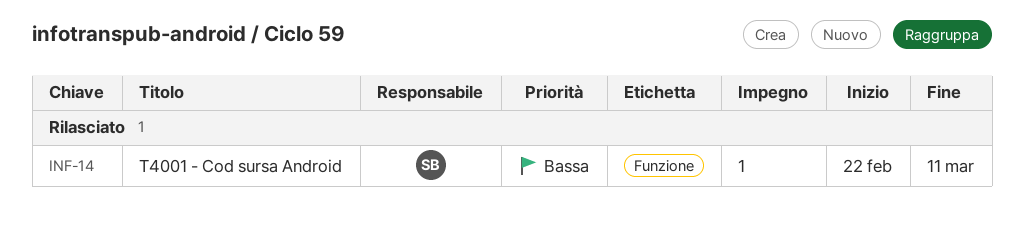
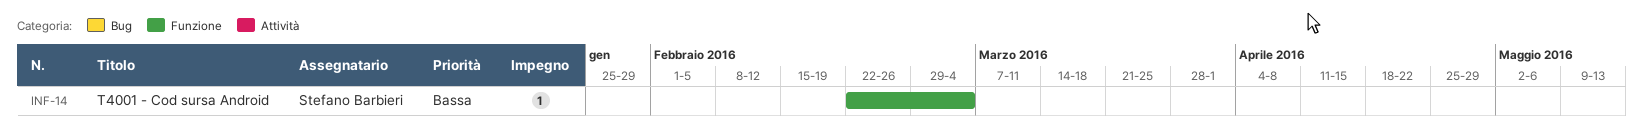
INF-14, due: Mar 11 -> Mar 4

